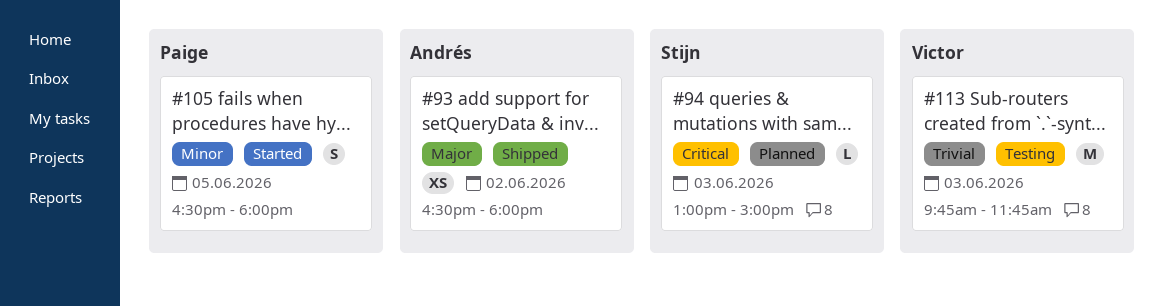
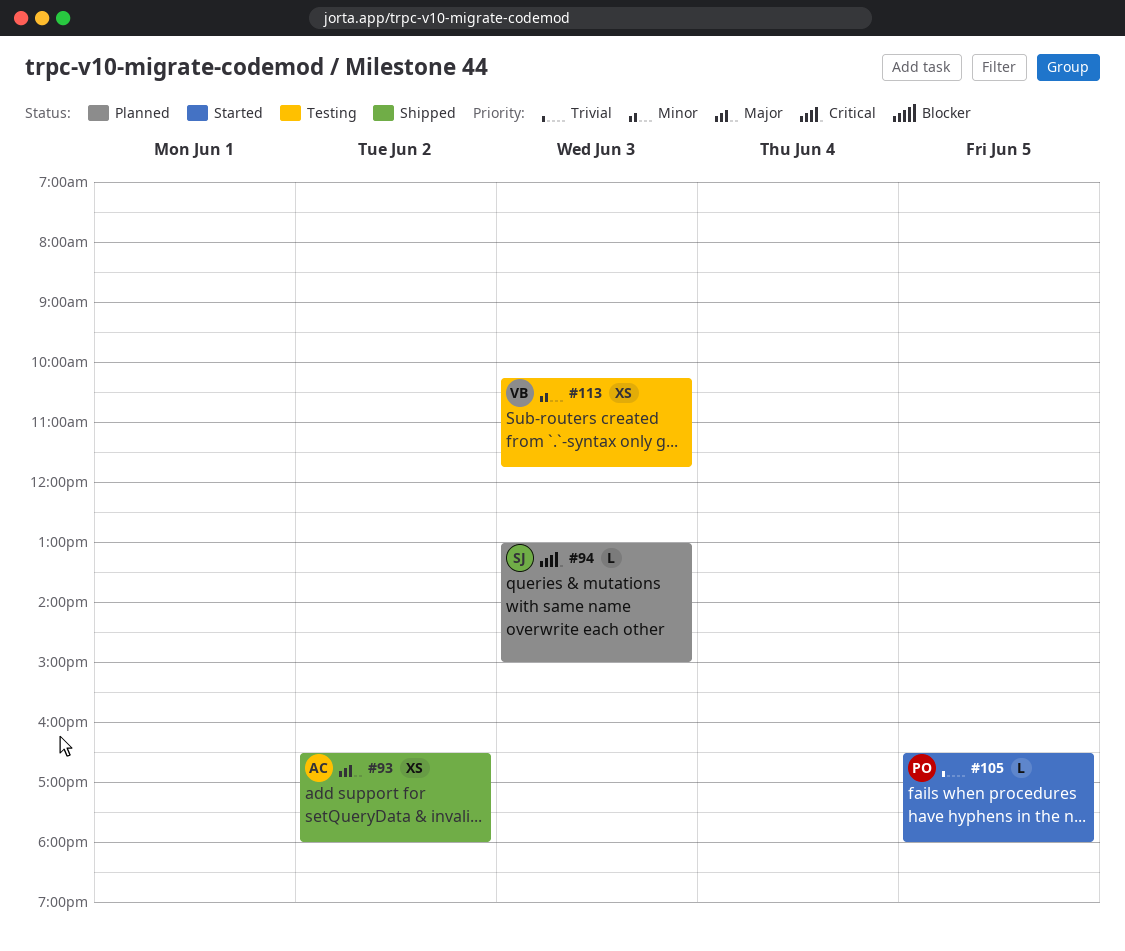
#105, priority: Minor -> Trivial
#105, estimate: S -> L
#113, priority: Trivial -> Minor
#113, estimate: M -> XS
#113, begins: 09:45 -> 10:15

